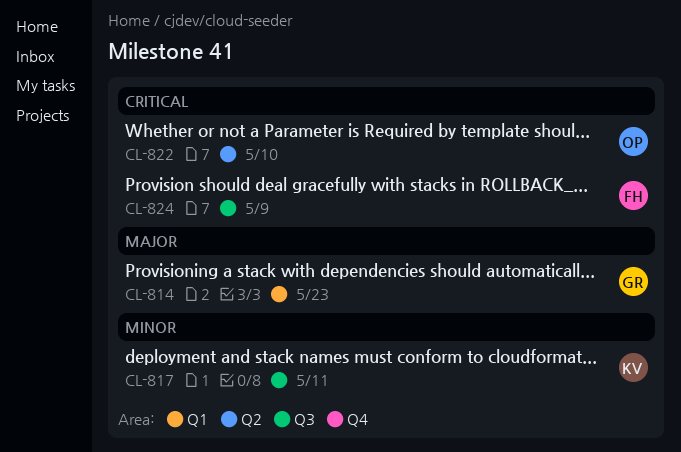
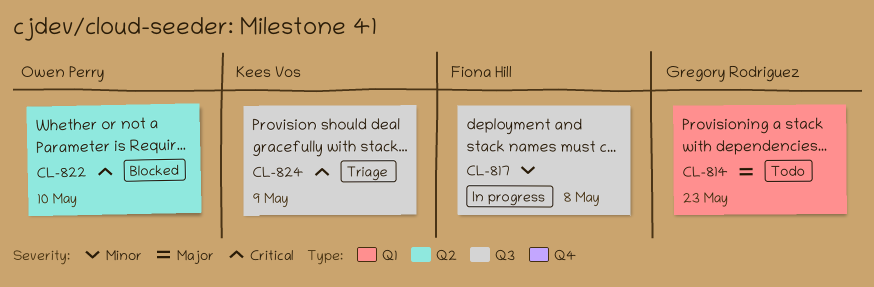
CL-817, owner: Kees Vos -> Fiona Hill
CL-817, due: May 11 -> May 8
CL-824, owner: Fiona Hill -> Kees Vos

